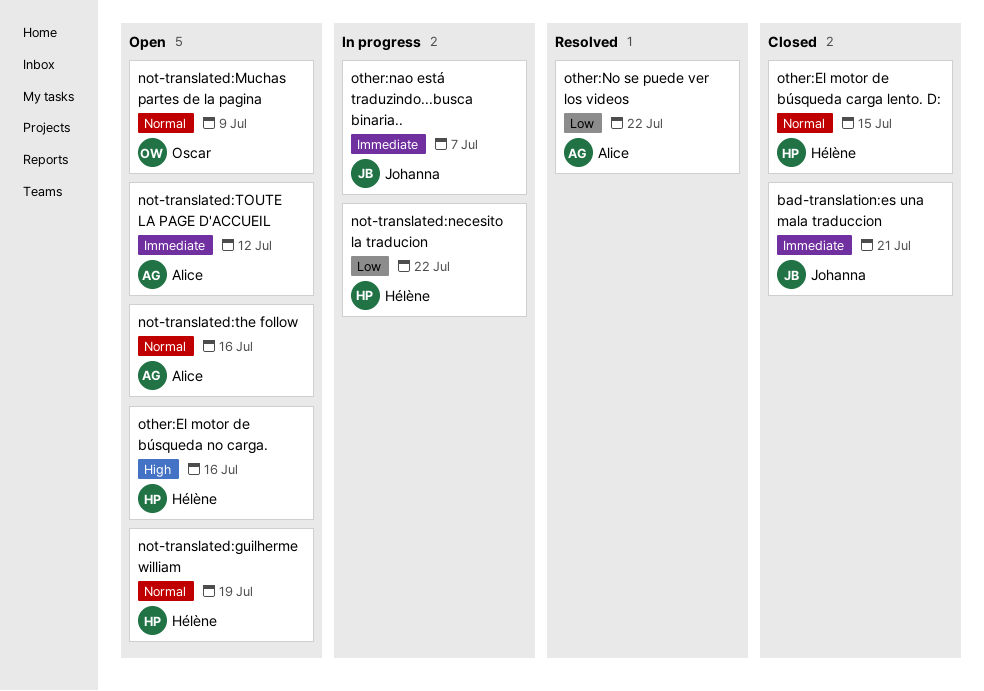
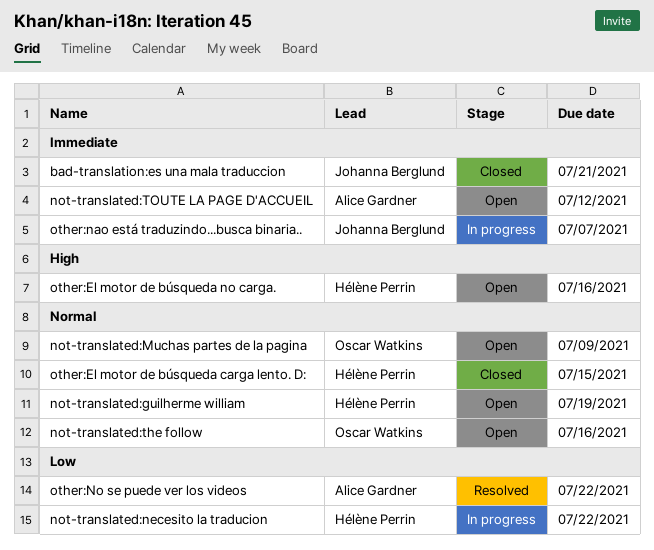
not-translated:the follow, owner: Alice Gardner -> Oscar Watkins

